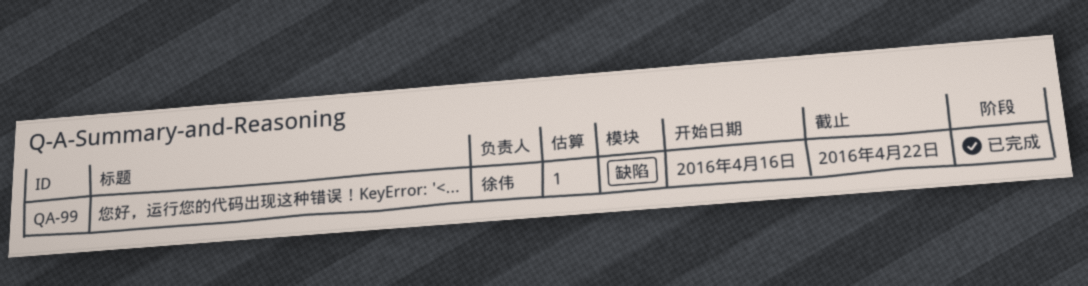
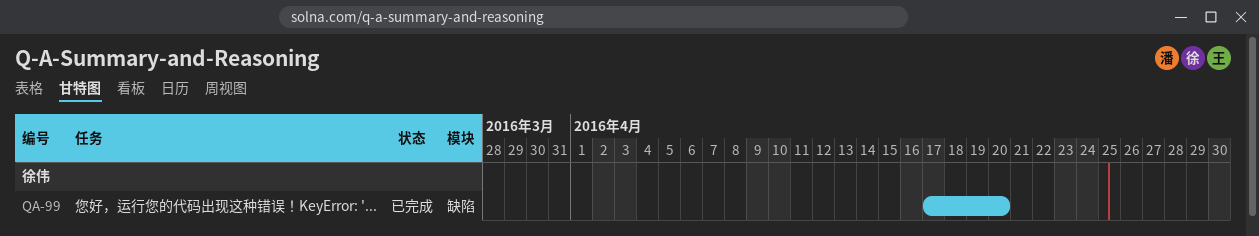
QA-99, start: Apr 16 -> Apr 17
QA-99, due: Apr 22 -> Apr 20

